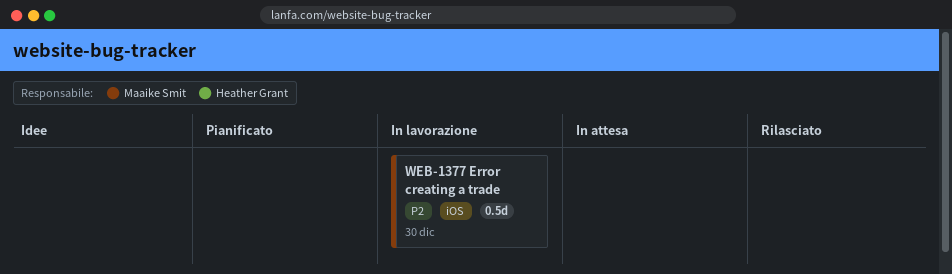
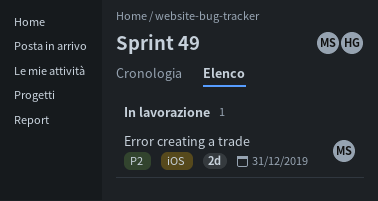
Error creating a trade, estimate: 0.5d -> 2d
Error creating a trade, due: Dec 30 -> Dec 31

